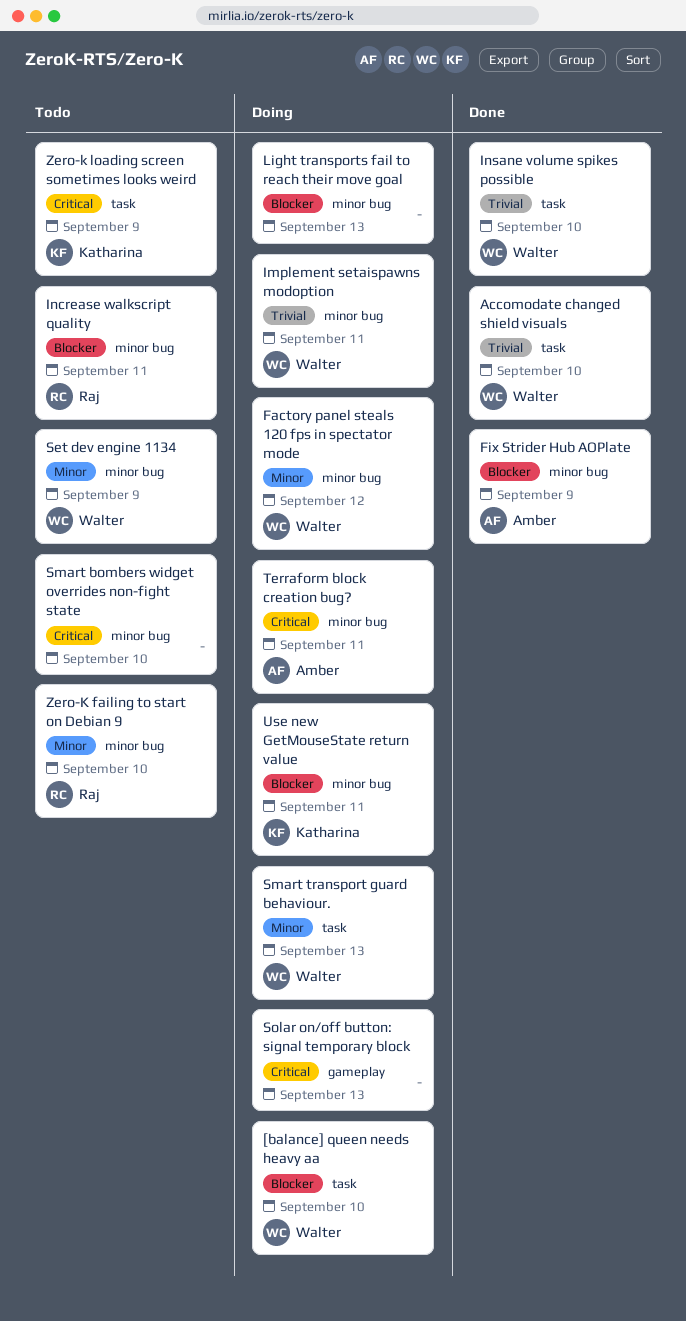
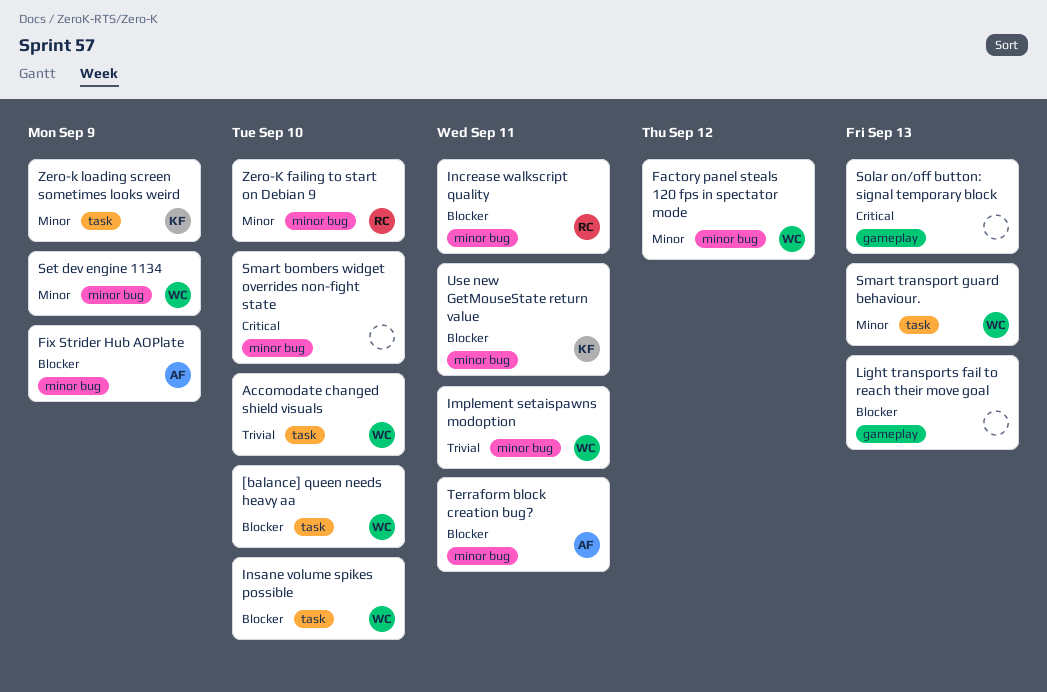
Insane volume spikes possible, priority: Trivial -> Blocker
Light transports fail to reach their move goal, label: minor bug -> gameplay
Terraform block creation bug?, priority: Critical -> Blocker
Zero-k loading screen sometimes looks weird, priority: Critical -> Minor

